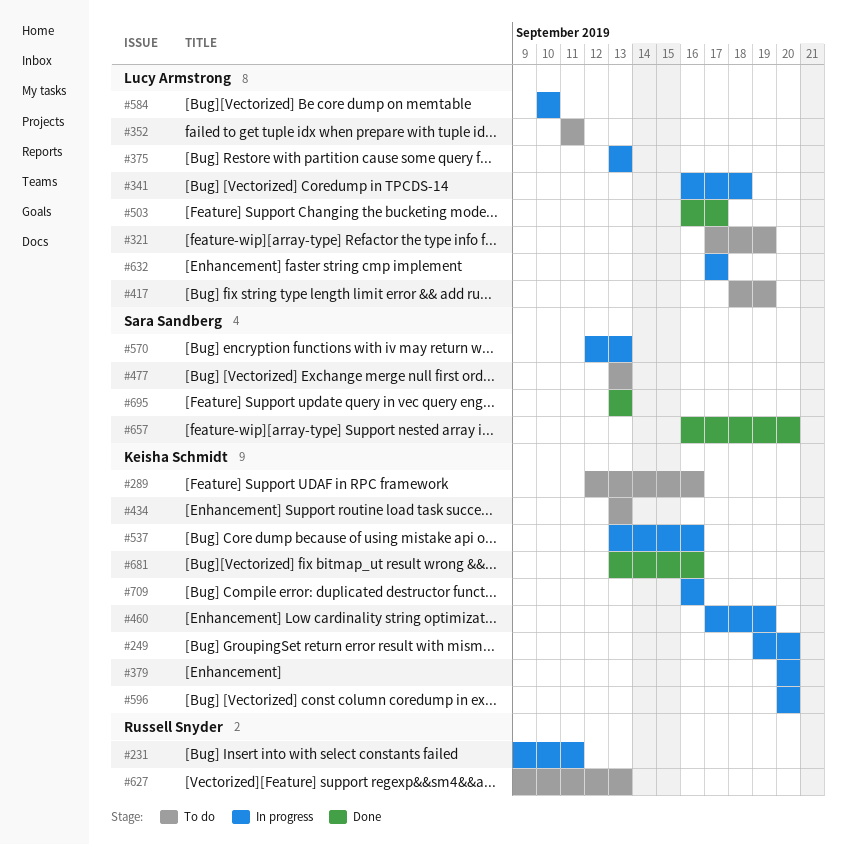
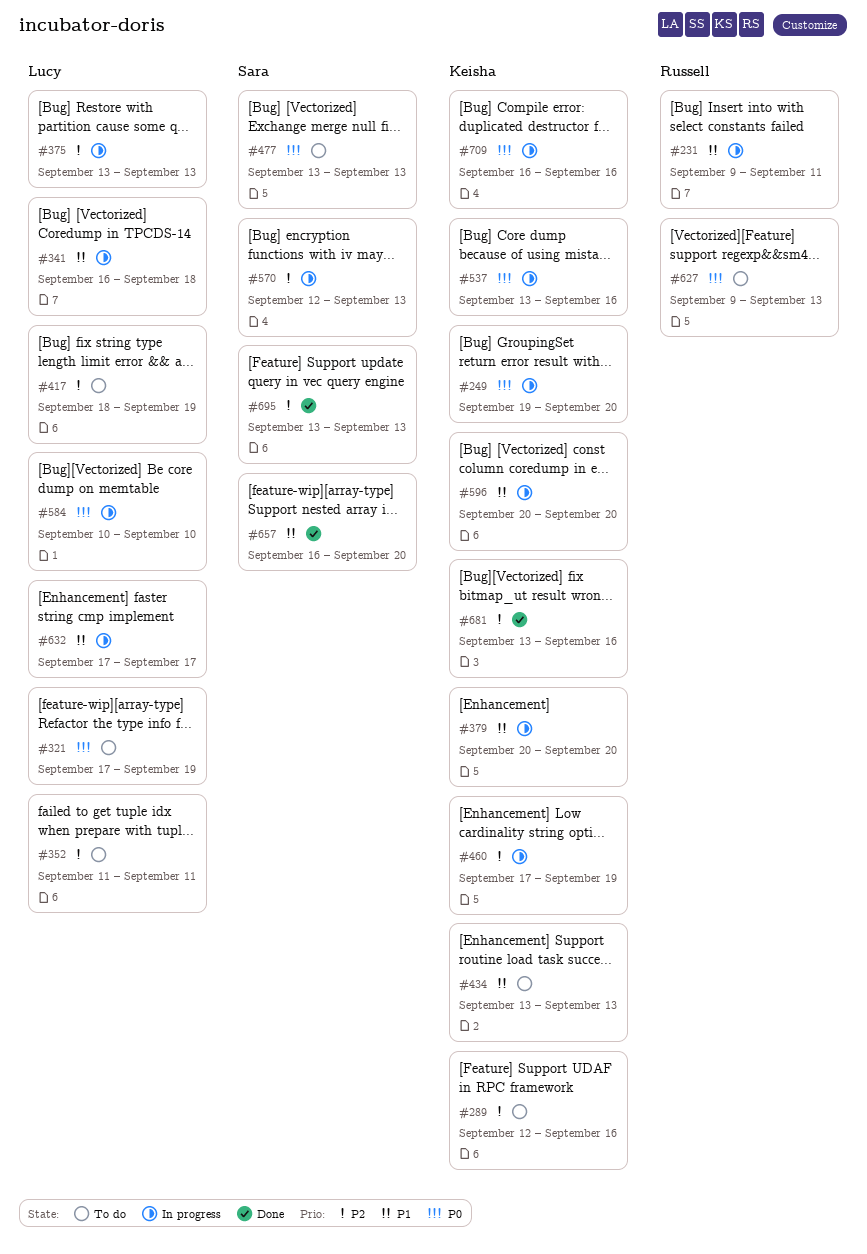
#503: present -> none

